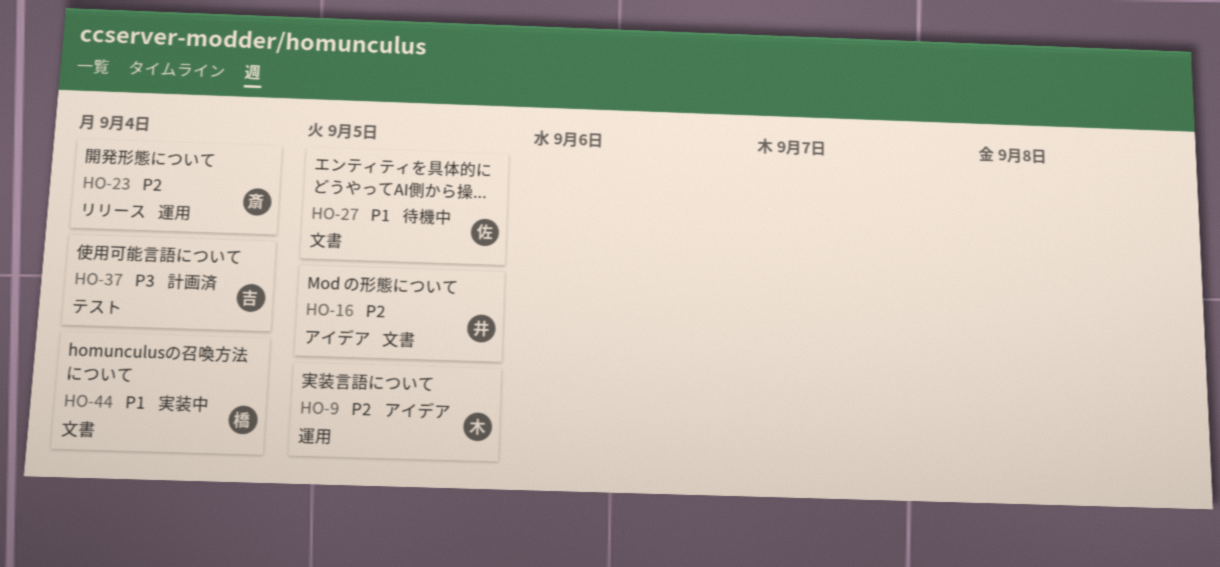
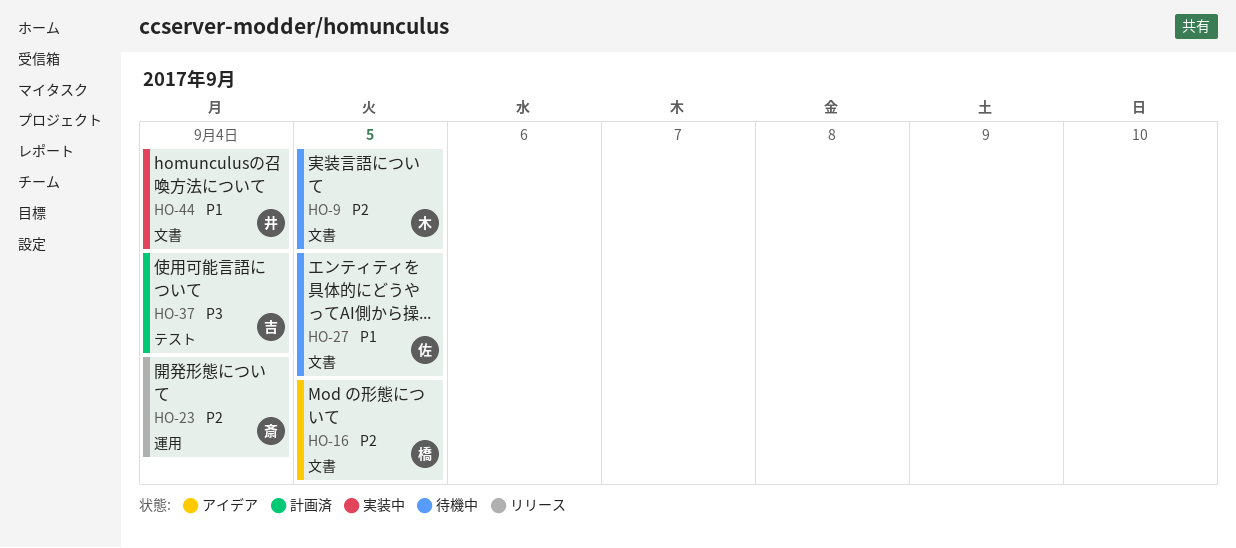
HO-9, status: アイデア -> 待機中
HO-9, label: 運用 -> 文書
HO-16, owner: 井 -> 橋
HO-44, owner: 橋 -> 井

